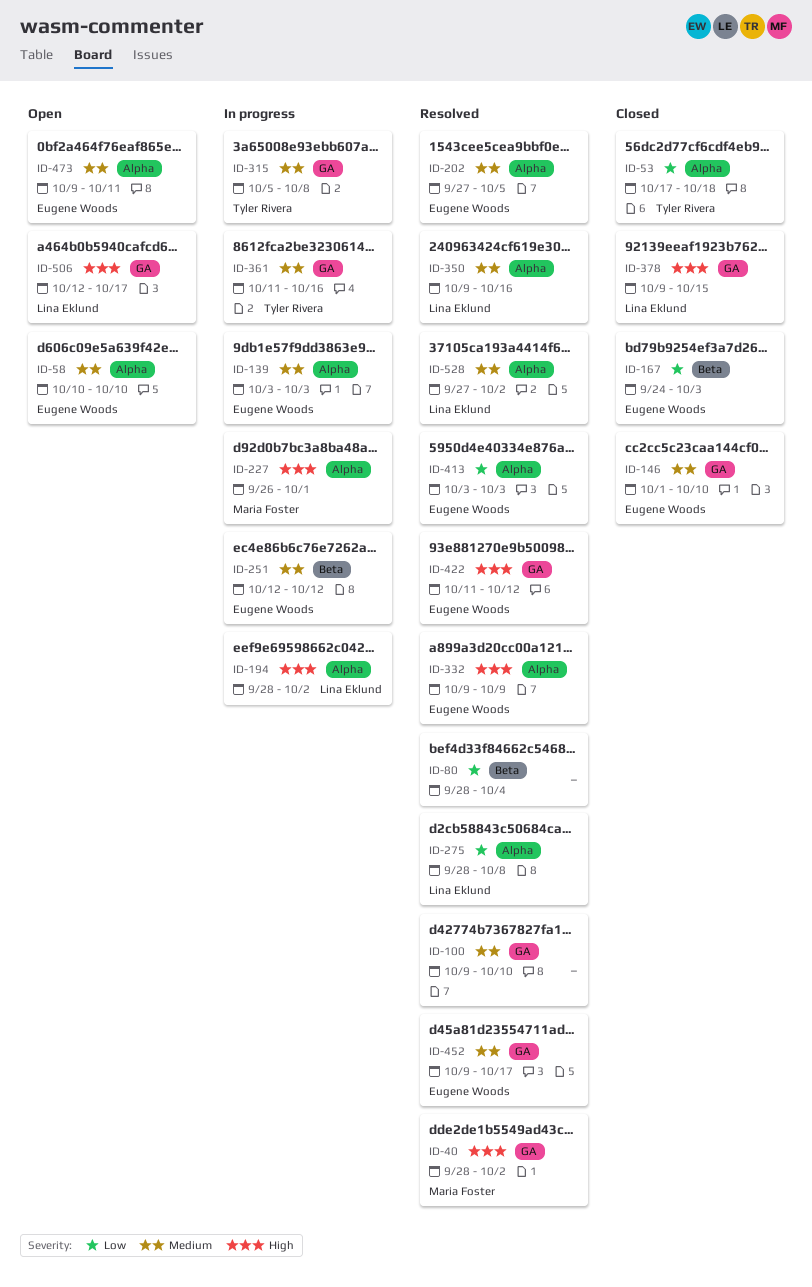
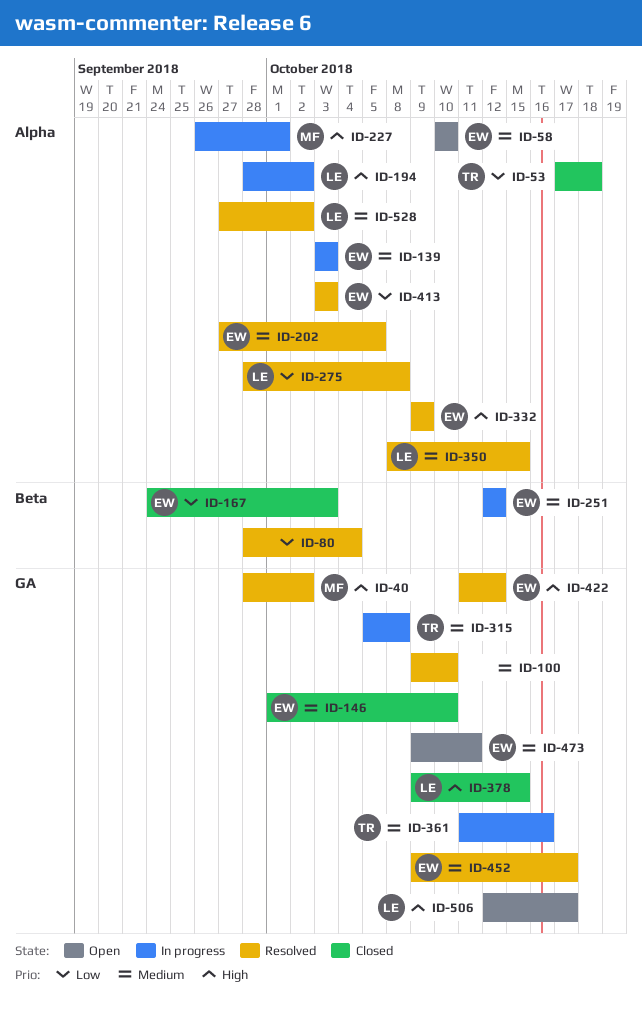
ID-350, start: Oct 9 -> Oct 8
ID-350, due: Oct 16 -> Oct 15
ID-473, label: Alpha -> GA

